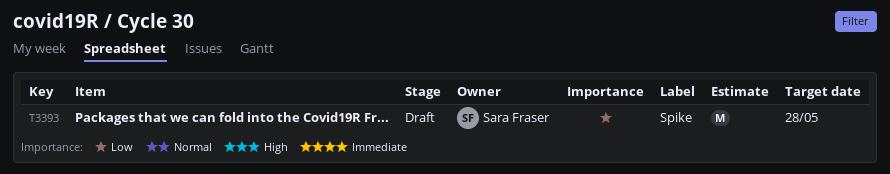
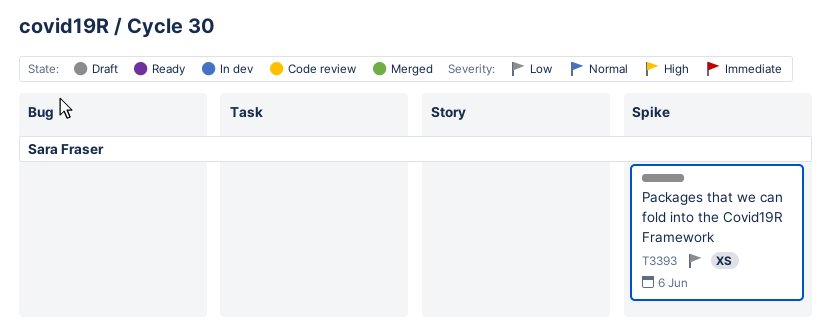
T3393, estimate: M -> XS
T3393, due: May 28 -> Jun 6

